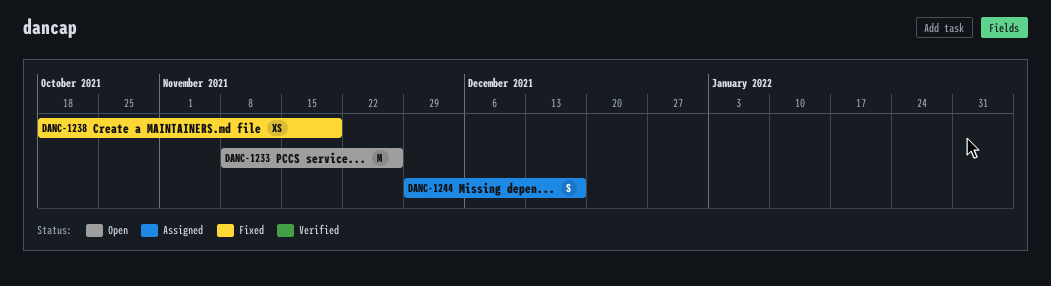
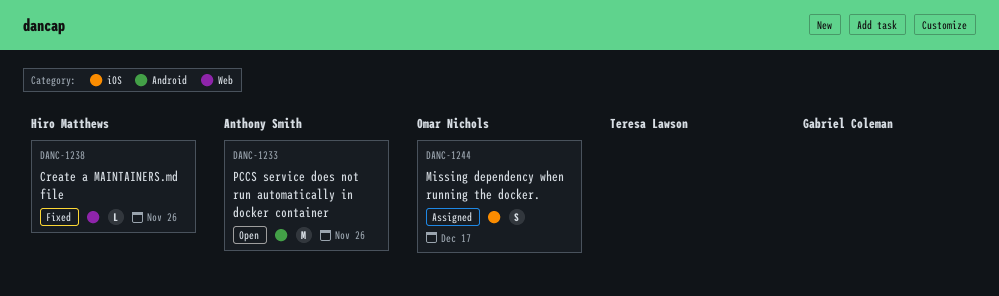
DANC-1238, estimate: XS -> L
DANC-1238, due: Nov 19 -> Nov 26

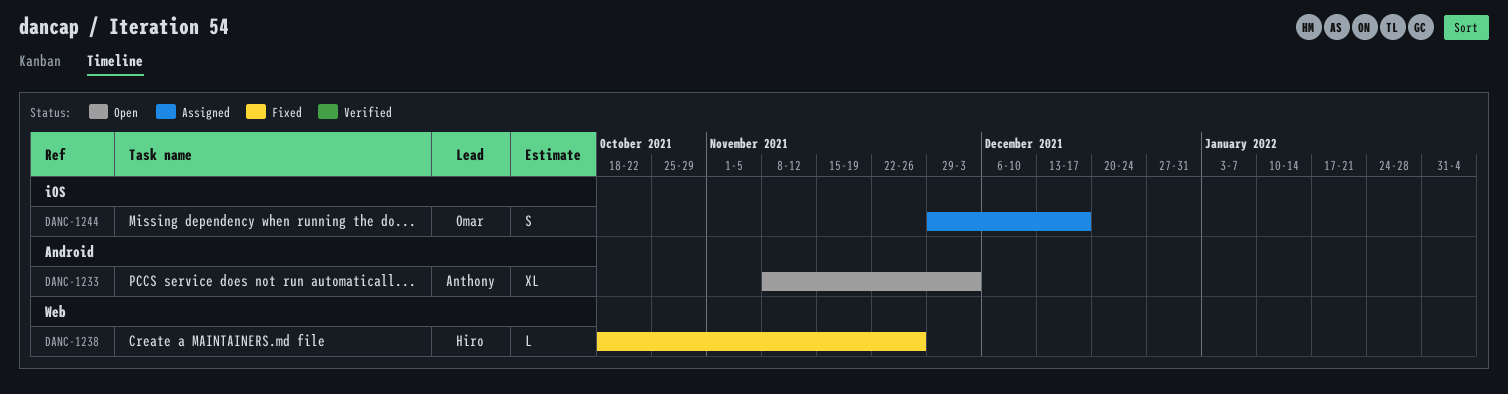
DANC-1233, estimate: M -> XL
DANC-1233, due: Nov 26 -> Dec 3

